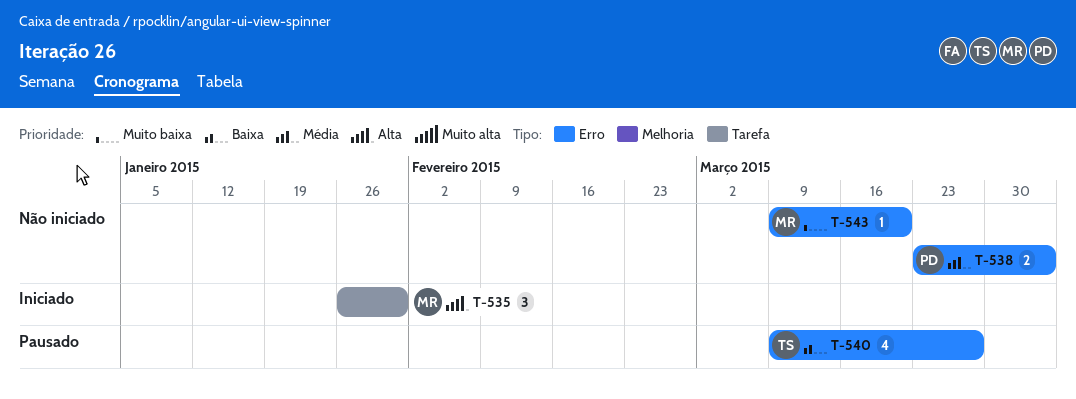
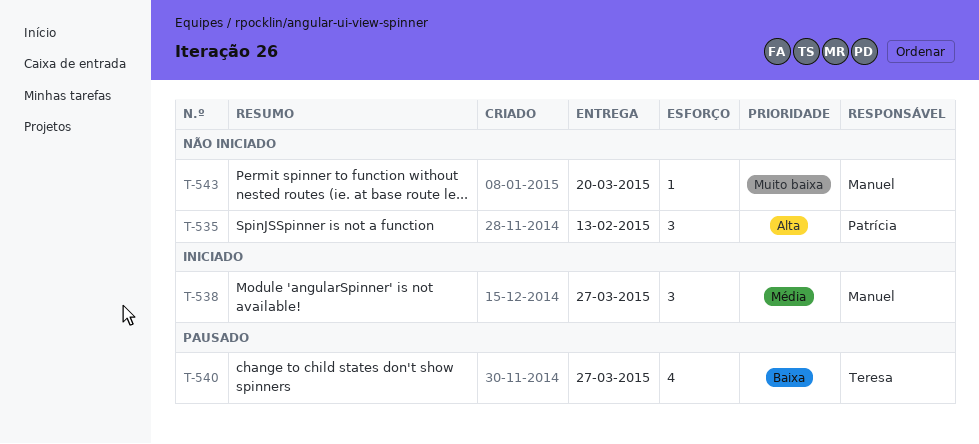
T-535, status: Iniciado -> Não iniciado
T-535, owner: Manuel -> Patrícia
T-535, due: Jan 30 -> Feb 13
T-538, status: Não iniciado -> Iniciado
T-538, owner: Patrícia -> Manuel
T-538, estimate: 2 -> 3
T-538, due: Apr 3 -> Mar 27

